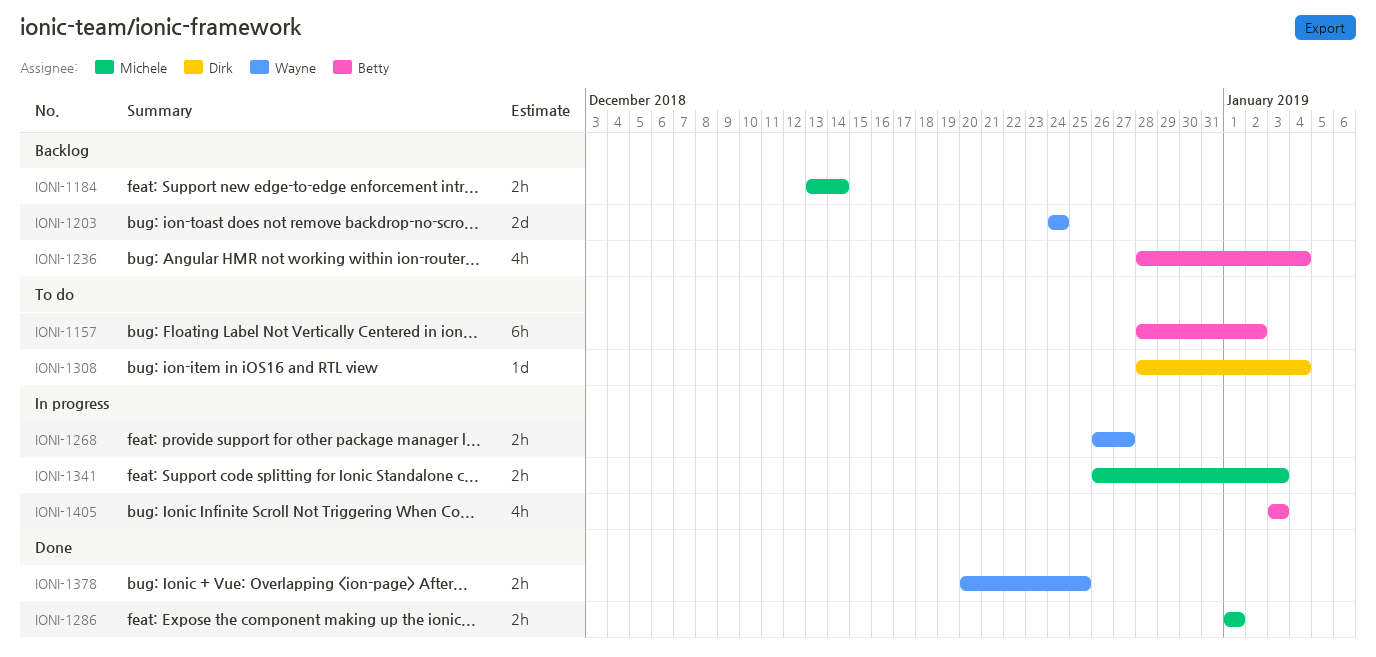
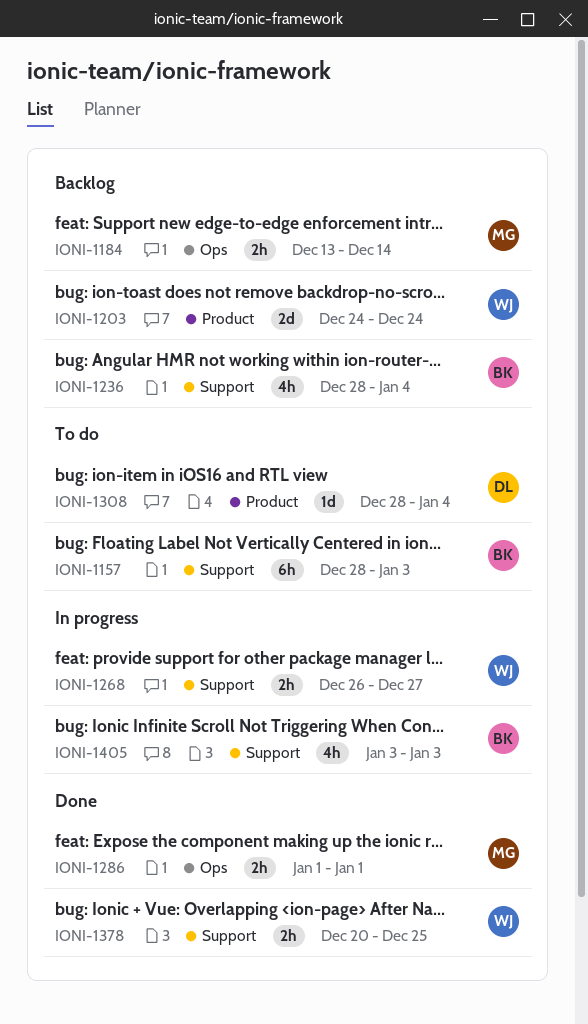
IONI-1157, due: Jan 2 -> Jan 3
IONI-1341: present -> none

